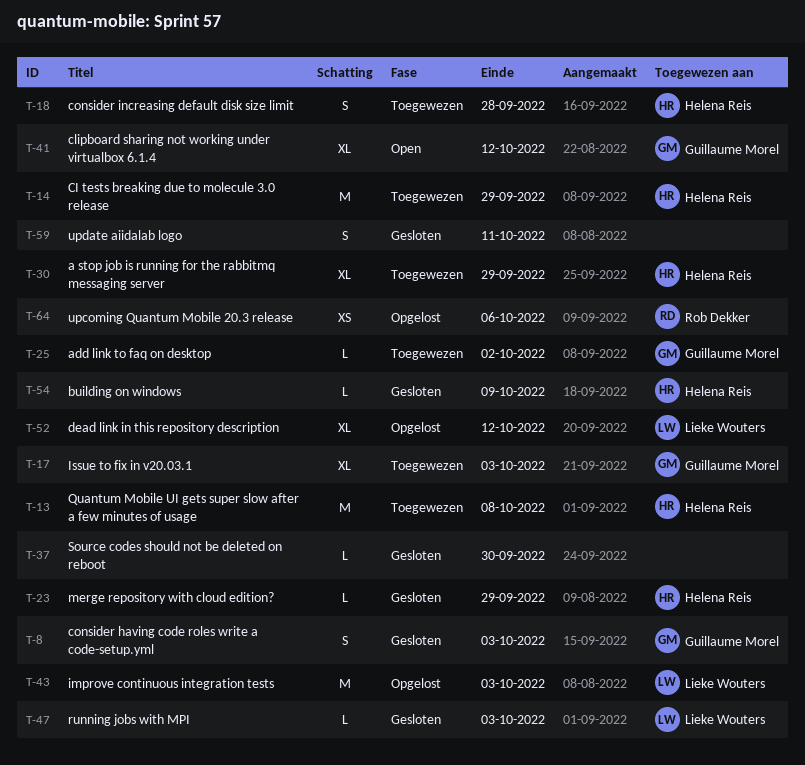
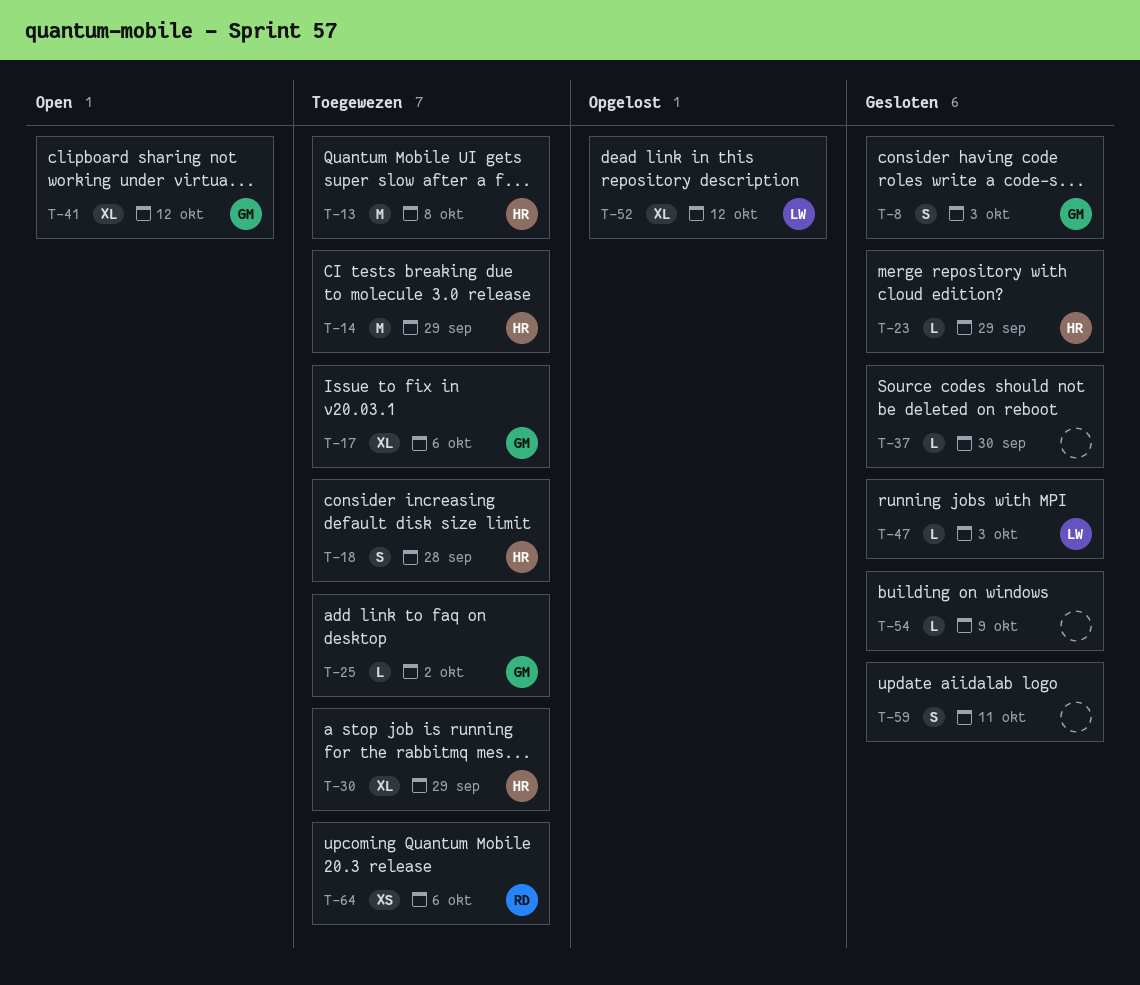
T-17, due: Oct 3 -> Oct 6
T-43: present -> none
T-54, owner: Helena Reis -> none
T-64, status: Opgelost -> Toegewezen

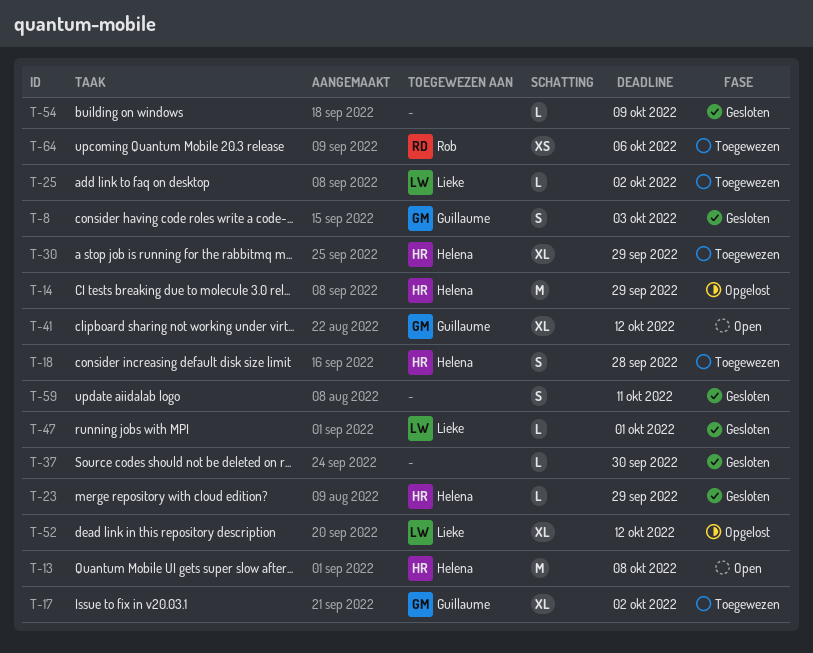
T-13, status: Toegewezen -> Open
T-14, status: Toegewezen -> Opgelost
T-17, due: Oct 6 -> Oct 2
T-25, owner: Guillaume -> Lieke
T-47, due: Oct 3 -> Oct 1

